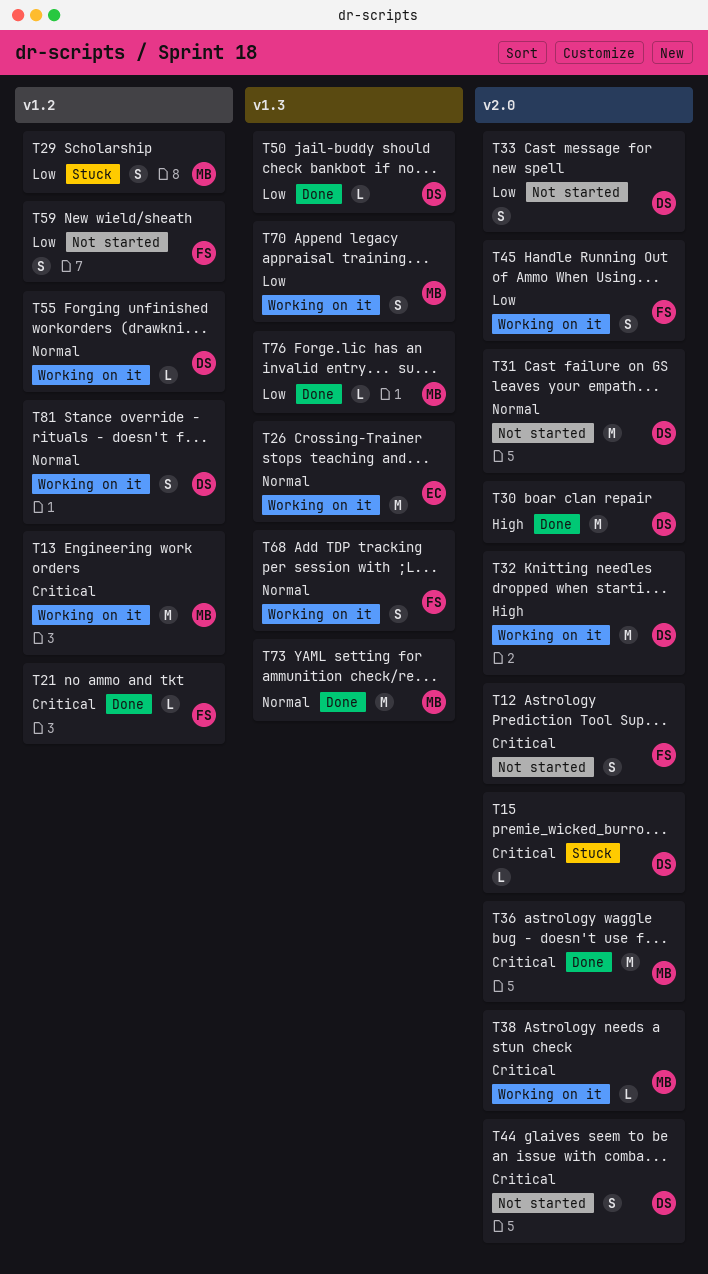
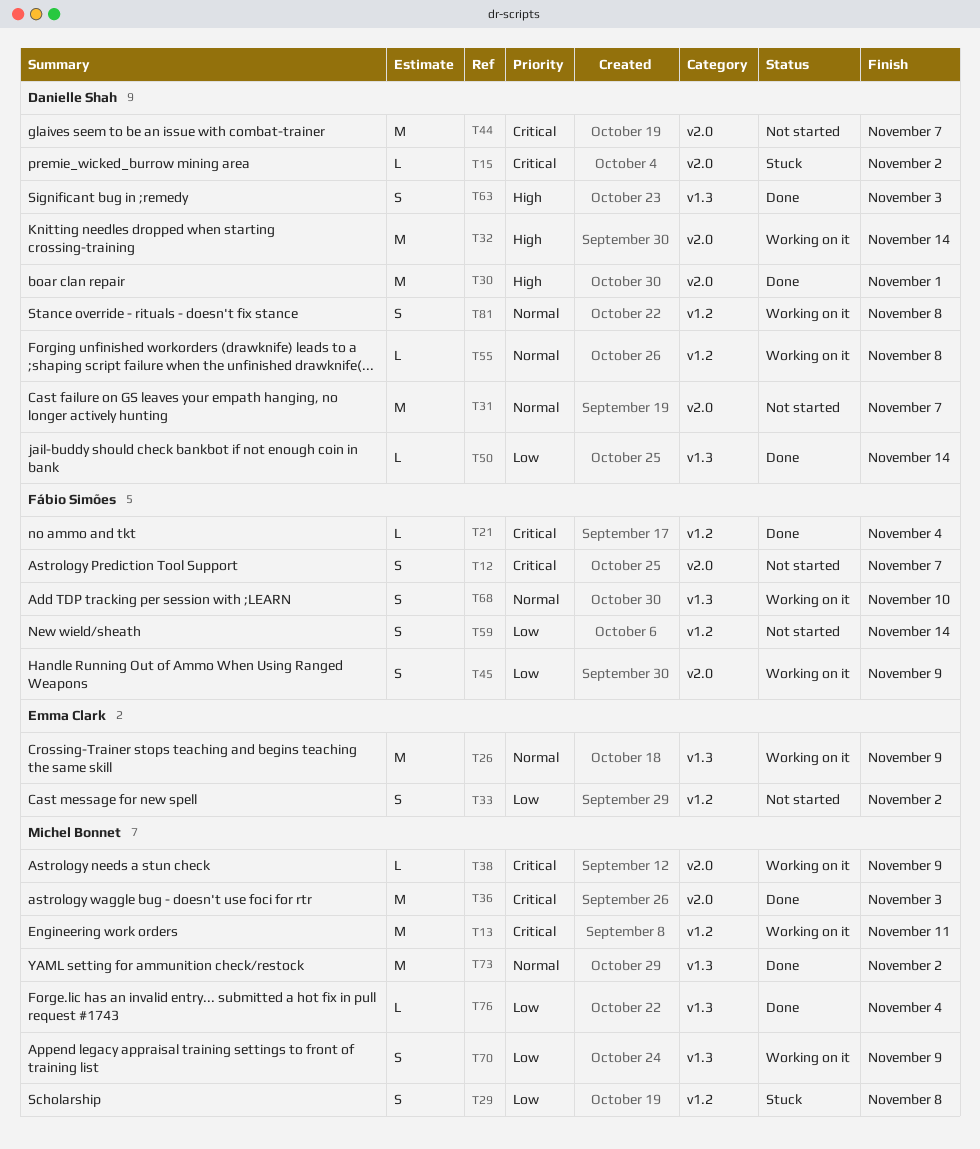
T33, owner: Danielle Shah -> Emma Clark
T33, label: v2.0 -> v1.2
T44, estimate: S -> M
T63: none -> present

